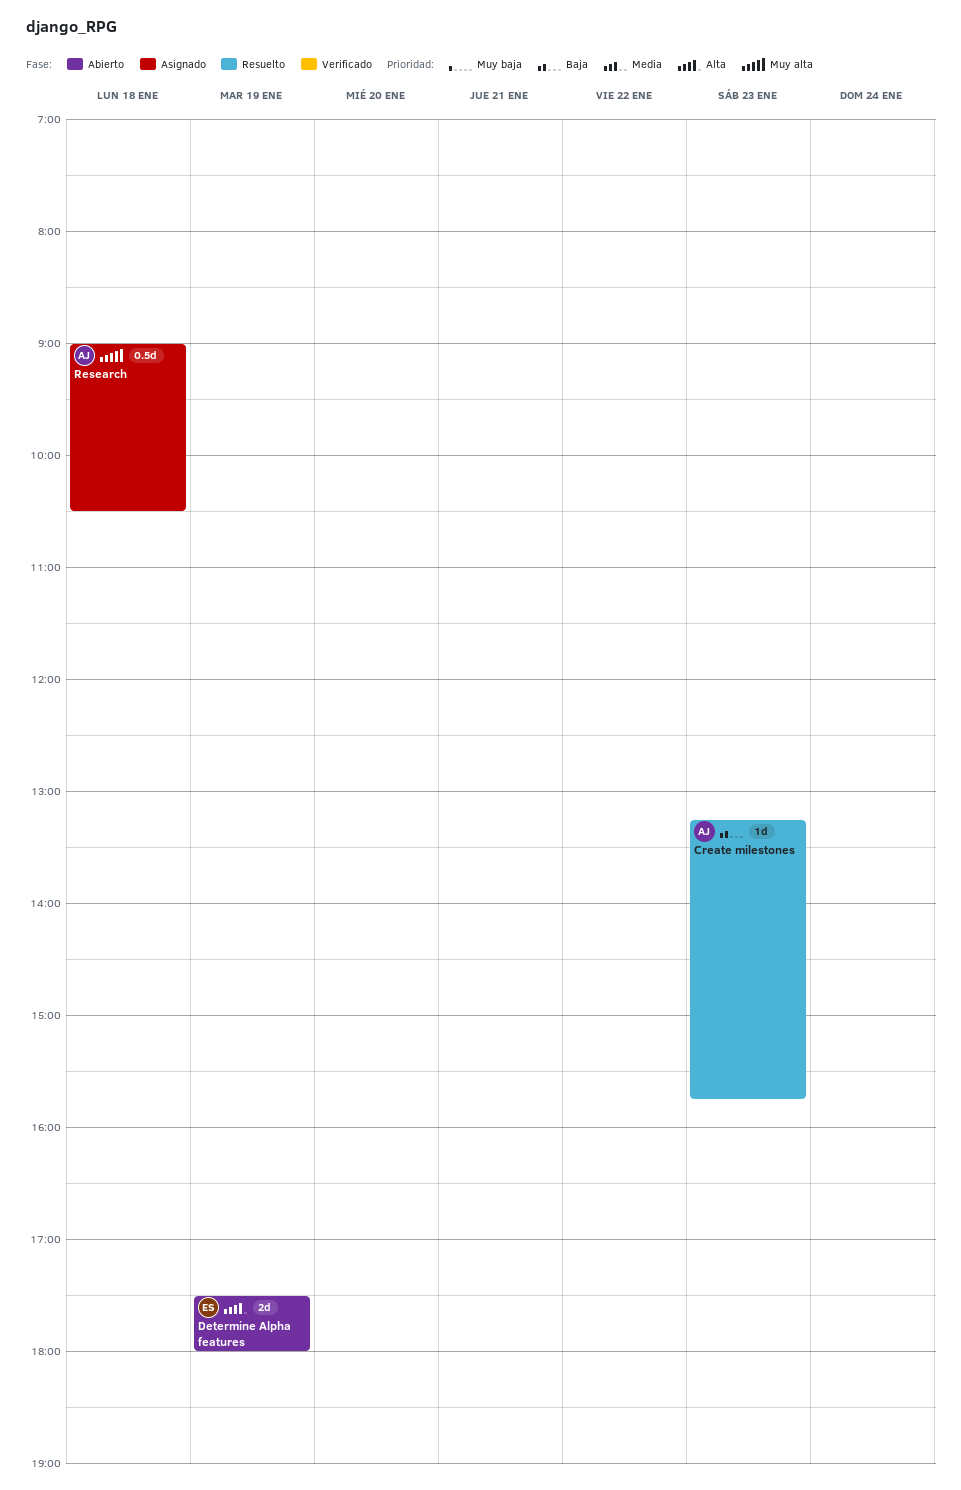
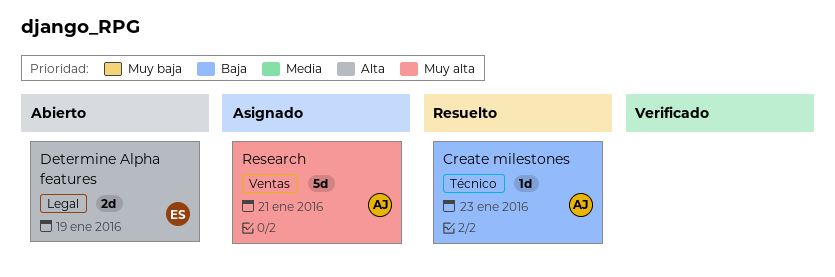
Research, estimate: 0.5d -> 5d
Research, day: Jan 18 -> Jan 21

